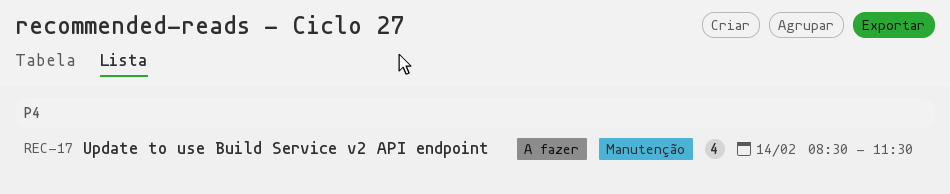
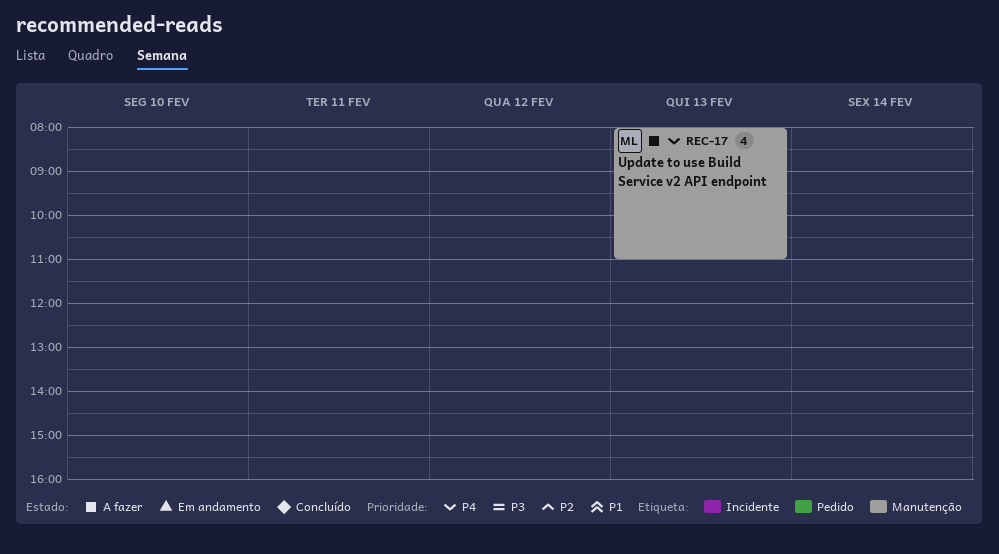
REC-17, day: Feb 14 -> Feb 13
REC-17, begins: 08:30 -> 08:00
REC-17, ends: 11:30 -> 11:00

